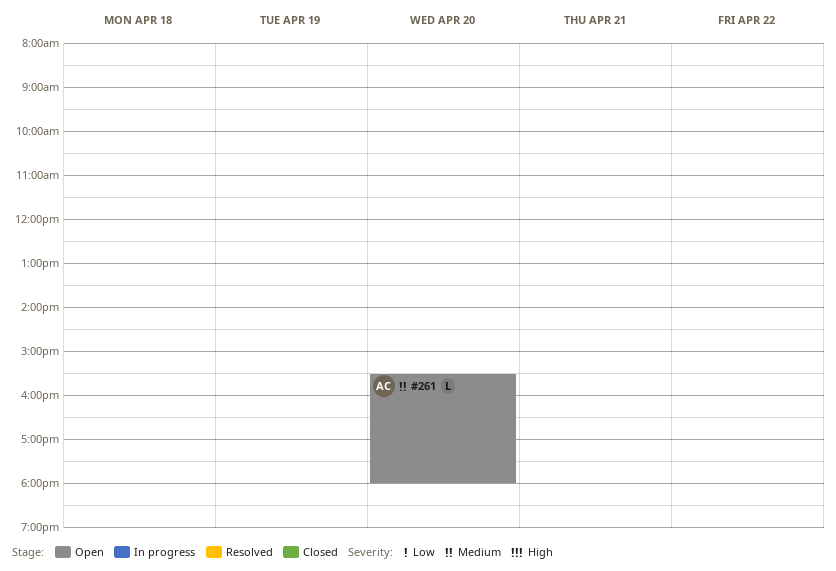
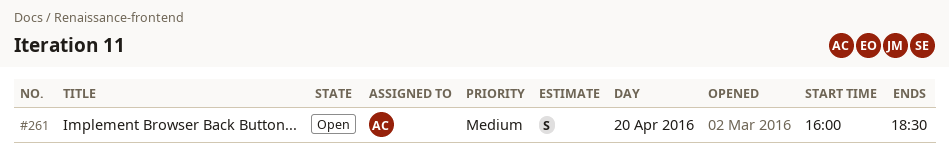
#261, estimate: L -> S
#261, begins: 15:30 -> 16:00
#261, ends: 18:00 -> 18:30

